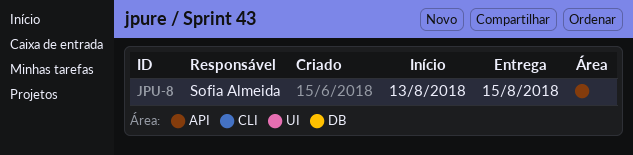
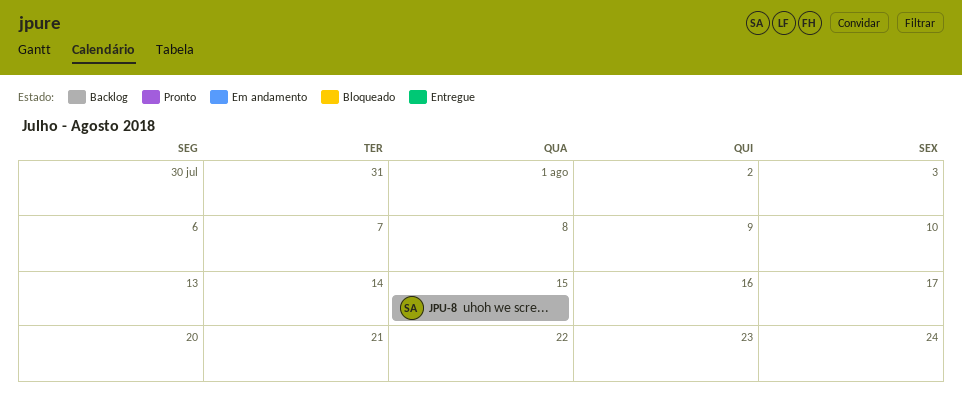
JPU-8, start: Aug 13 -> Aug 15

